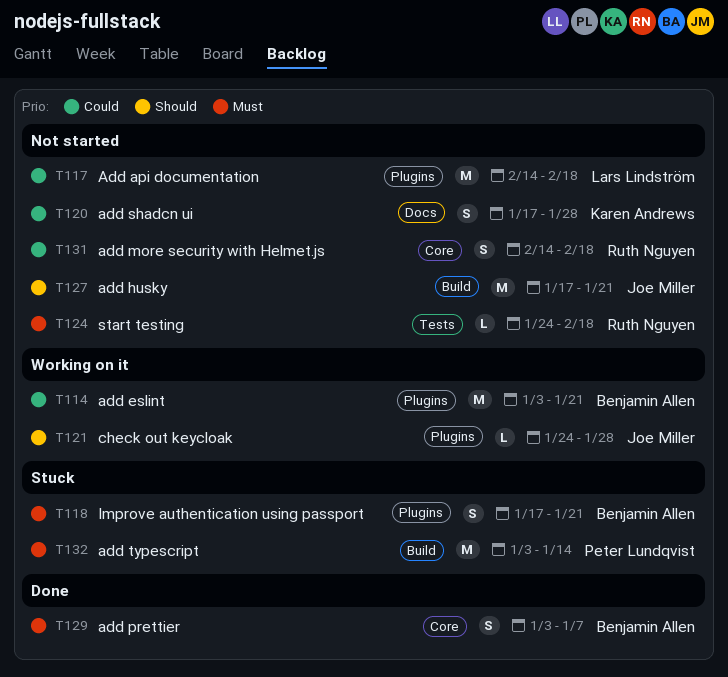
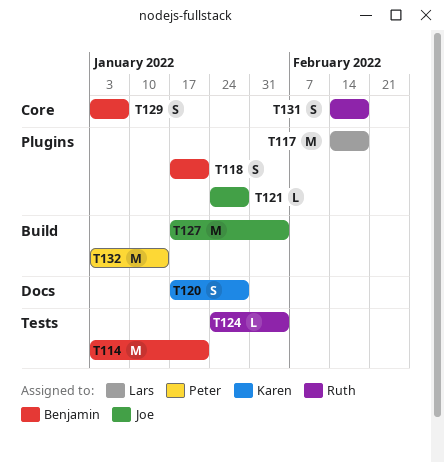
T114, label: Plugins -> Tests
T124, due: Feb 18 -> Feb 4
T127, due: Jan 21 -> Feb 4

